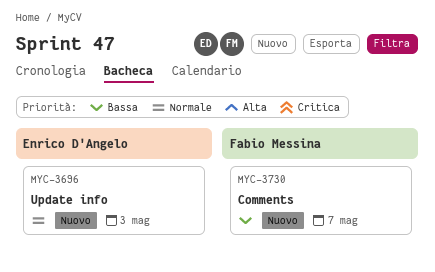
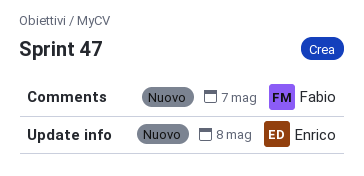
Update info, due: May 3 -> May 8

